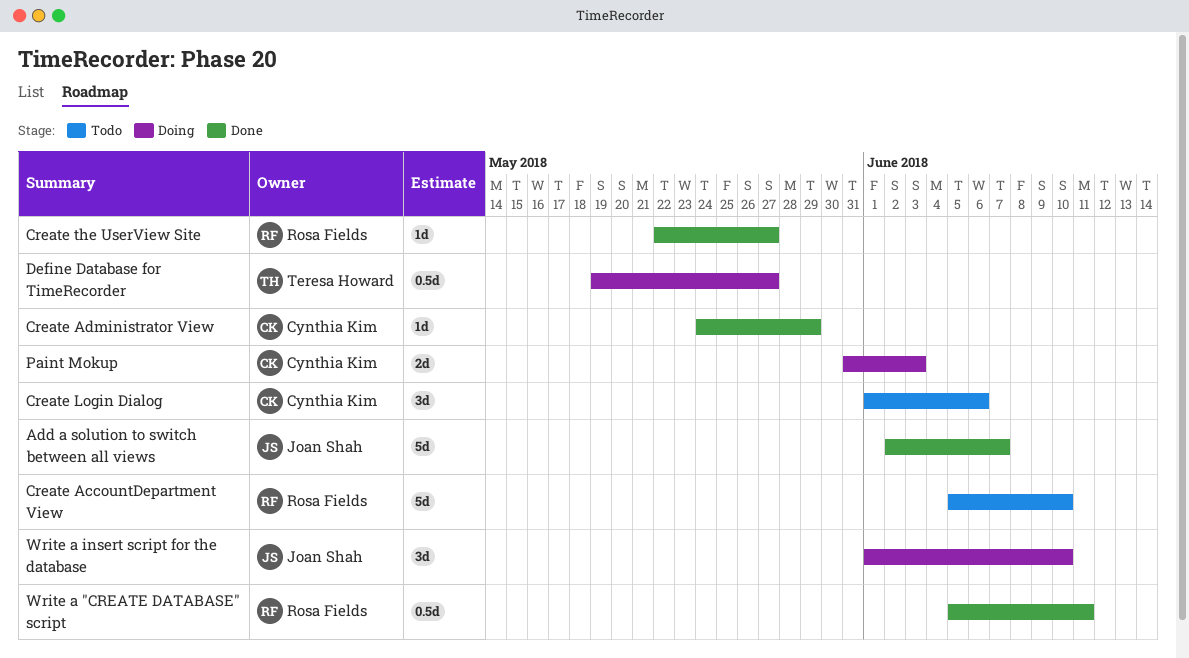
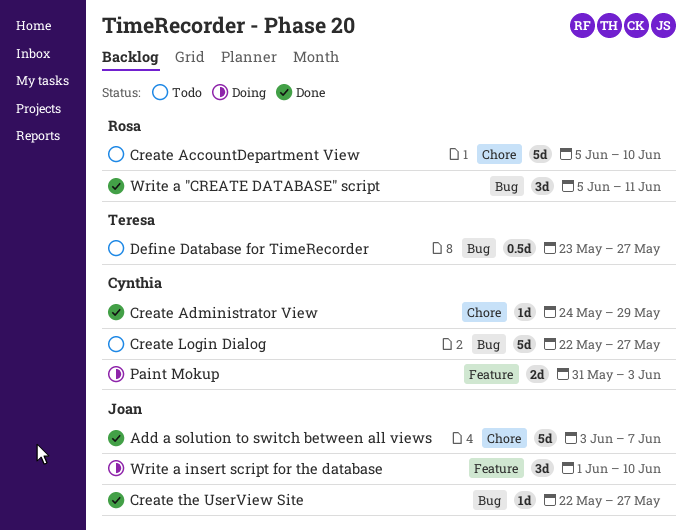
Add a solution to switch between all views, start: Jun 2 -> Jun 3
Create Login Dialog, estimate: 3d -> 5d
Create Login Dialog, start: Jun 1 -> May 22
Create Login Dialog, due: Jun 6 -> May 27
Create the UserView Site, owner: Rosa Fields -> Joan Shah
Define Database for TimeRecorder, status: Doing -> Todo
Define Database for TimeRecorder, start: May 19 -> May 23
Write a "CREATE DATABASE" script, estimate: 0.5d -> 3d

